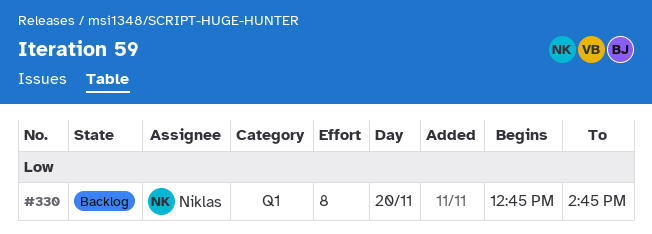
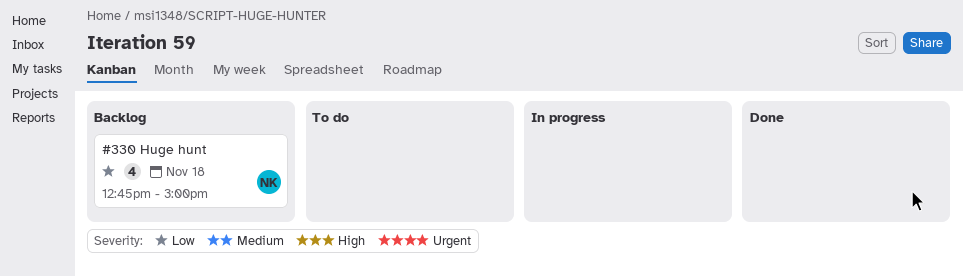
#330, estimate: 8 -> 4
#330, day: Nov 20 -> Nov 18
#330, ends: 14:45 -> 15:00

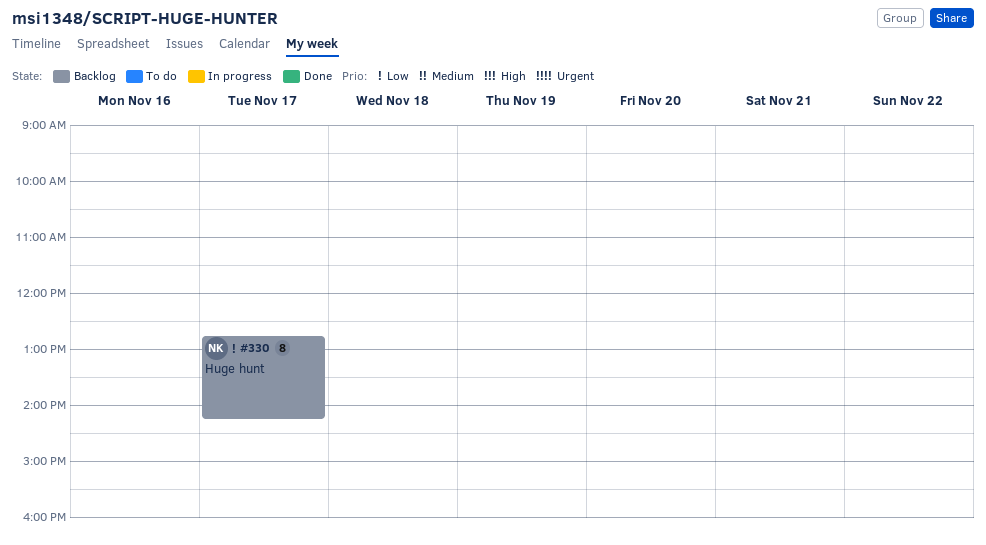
#330, estimate: 4 -> 8
#330, day: Nov 18 -> Nov 17
#330, ends: 15:00 -> 14:15

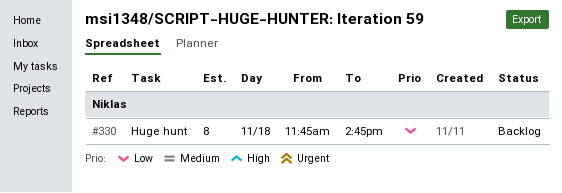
#330, day: Nov 17 -> Nov 18
#330, begins: 12:45 -> 11:45
#330, ends: 14:15 -> 14:45

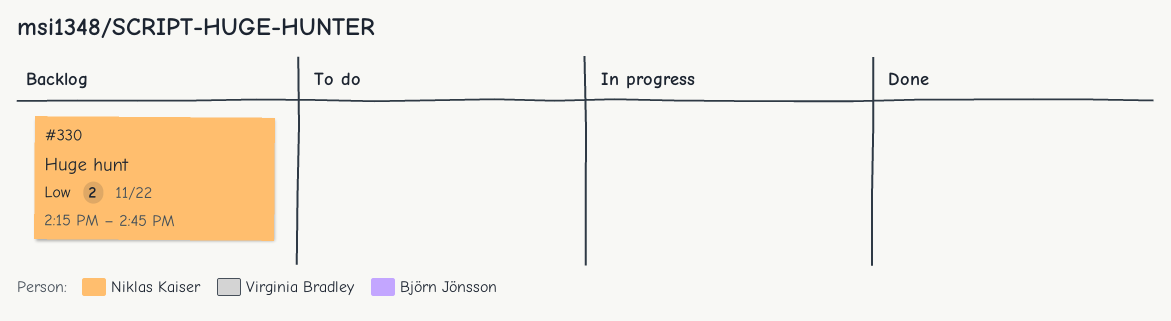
#330, estimate: 8 -> 2
#330, day: Nov 18 -> Nov 22
#330, begins: 11:45 -> 14:15

